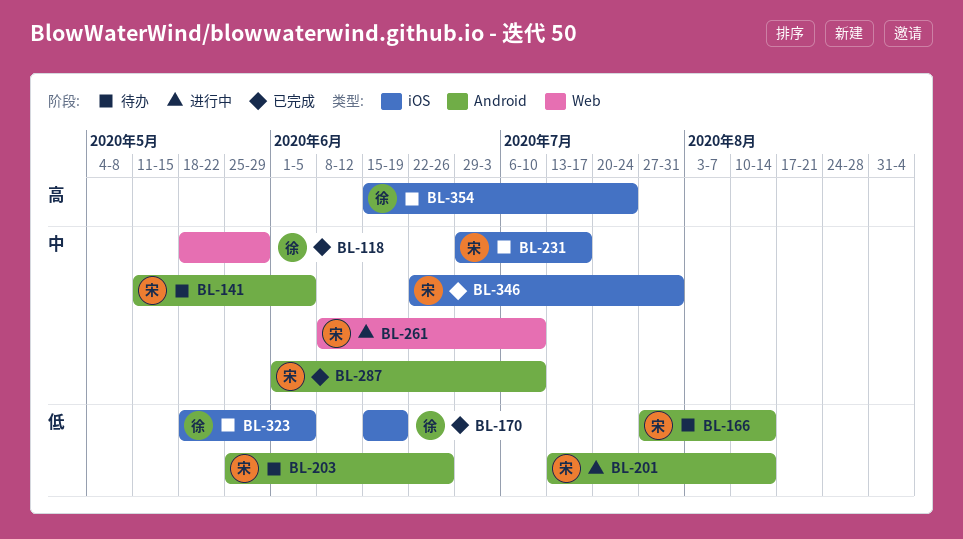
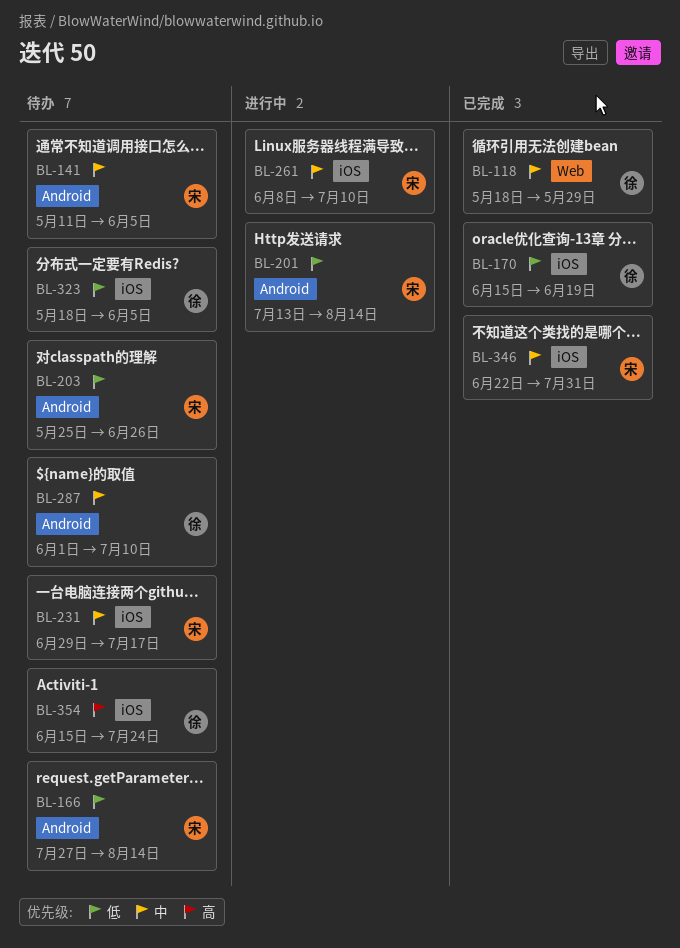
BL-261, label: Web -> iOS
BL-287, status: 已完成 -> 待办
BL-287, owner: 宋 -> 徐

